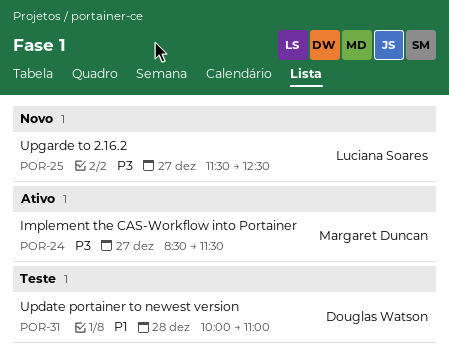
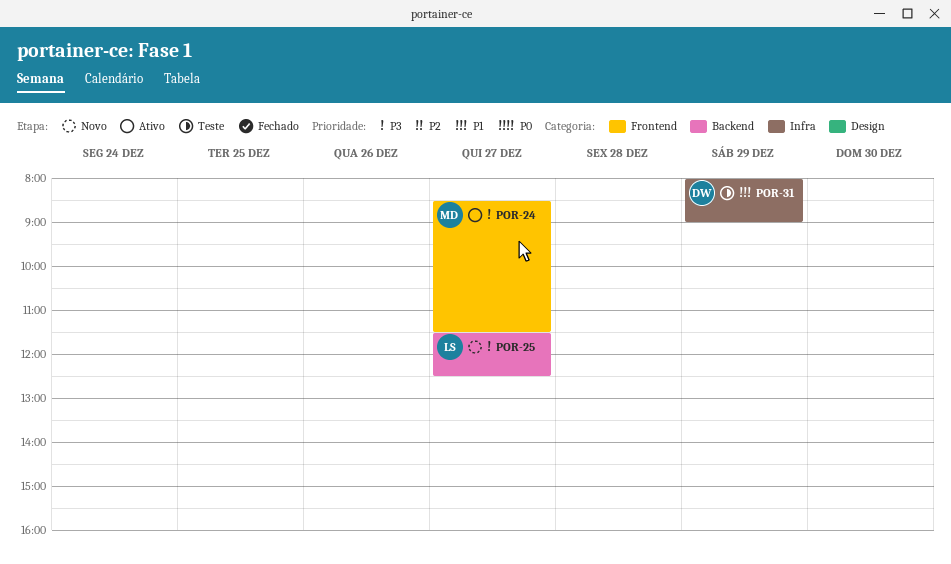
POR-31, day: Dec 28 -> Dec 29
POR-31, begins: 10:00 -> 08:00
POR-31, ends: 11:00 -> 09:00

